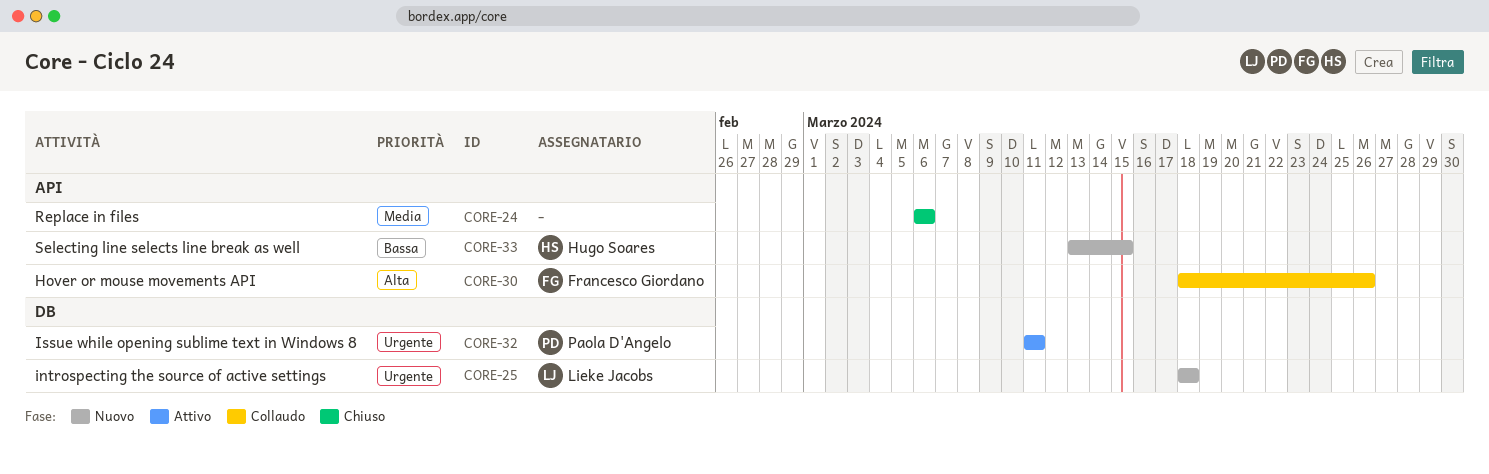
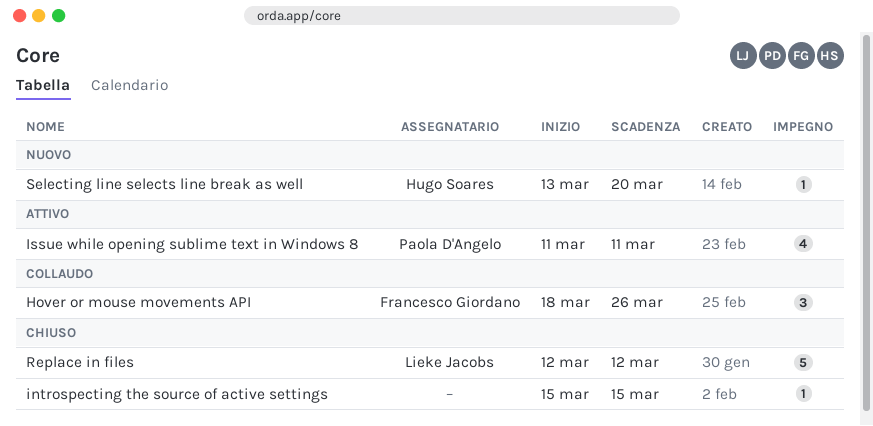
introspecting the source of active settings, status: Nuovo -> Chiuso
introspecting the source of active settings, owner: Lieke Jacobs -> none
introspecting the source of active settings, start: Mar 18 -> Mar 15
introspecting the source of active settings, due: Mar 18 -> Mar 15
Replace in files, owner: none -> Lieke Jacobs
Replace in files, start: Mar 6 -> Mar 12
Replace in files, due: Mar 6 -> Mar 12
Selecting line selects line break as well, due: Mar 15 -> Mar 20

